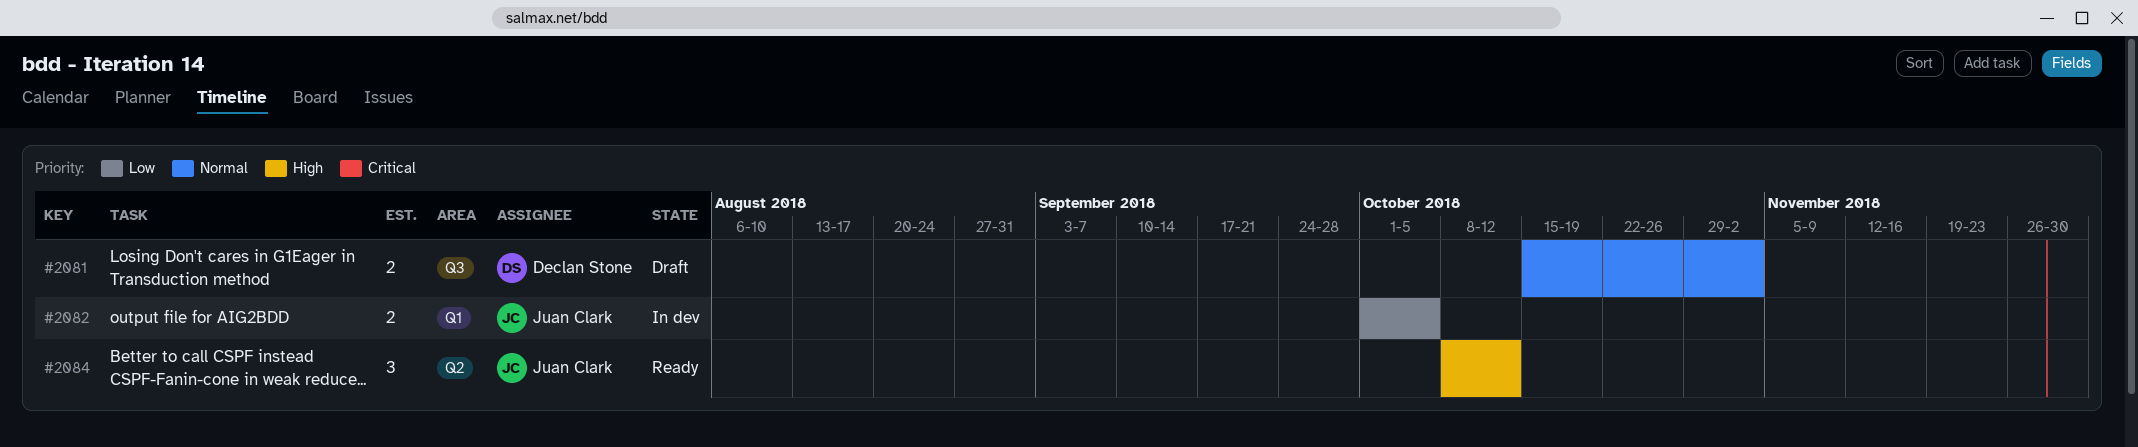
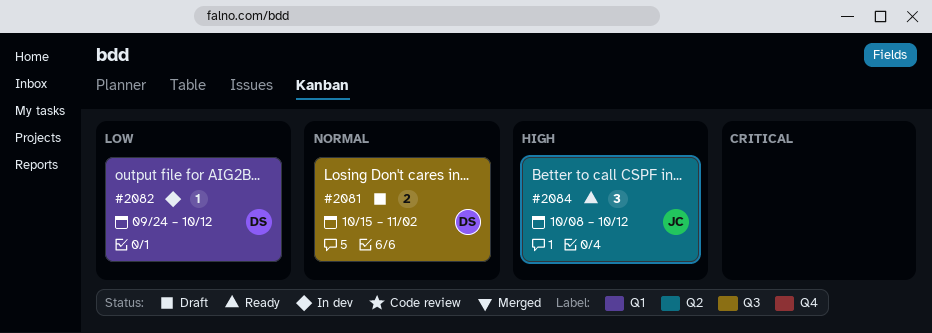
#2082, owner: Juan Clark -> Declan Stone
#2082, estimate: 2 -> 1
#2082, start: Oct 1 -> Sep 24
#2082, due: Oct 5 -> Oct 12

